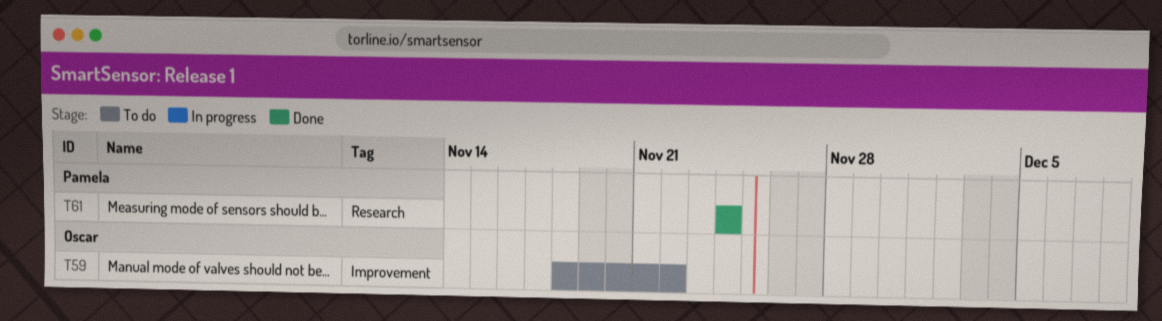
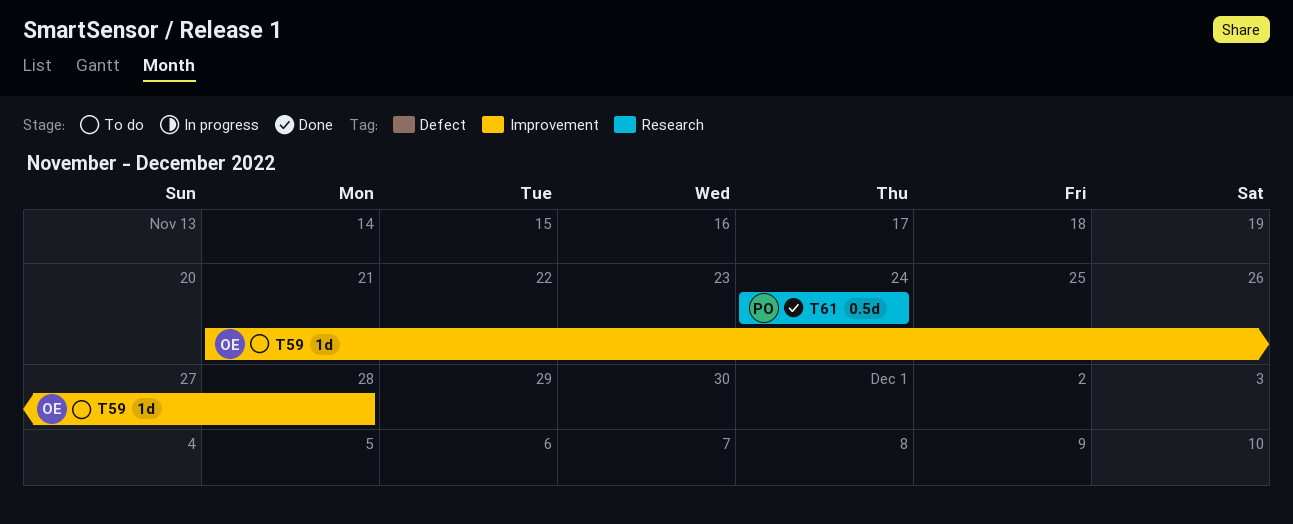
T59, start: Nov 18 -> Nov 21
T59, due: Nov 22 -> Nov 28

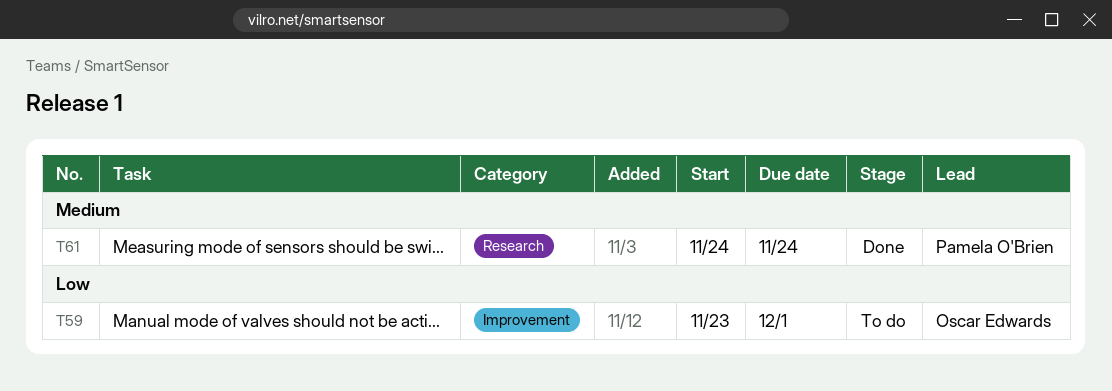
T59, start: Nov 21 -> Nov 23
T59, due: Nov 28 -> Dec 1

